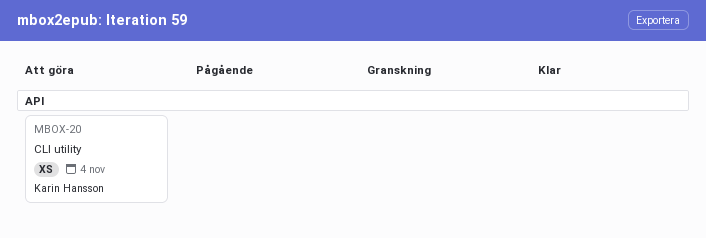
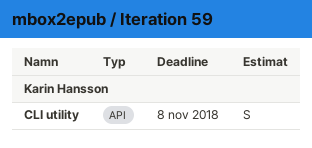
CLI utility, estimate: XS -> S
CLI utility, due: Nov 4 -> Nov 8

